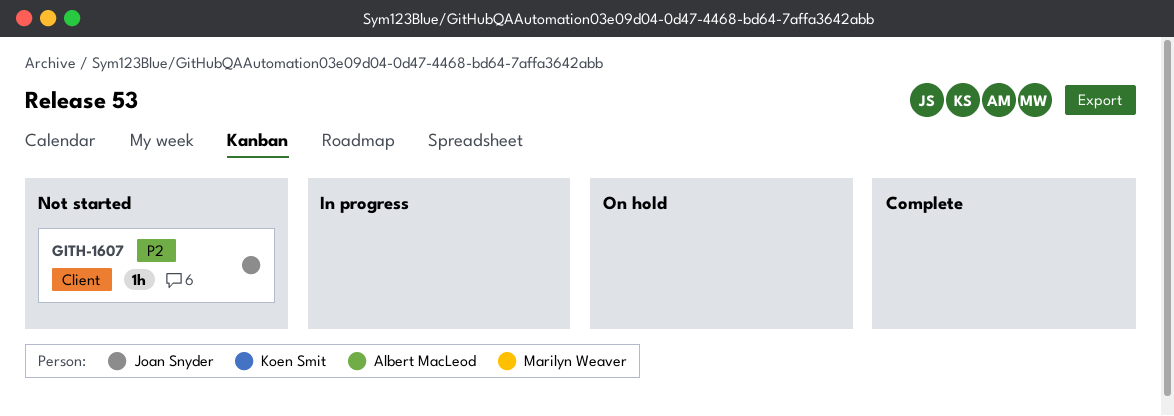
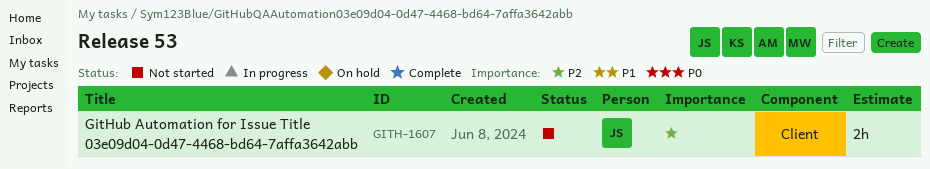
GITH-1607, estimate: 1h -> 2h

